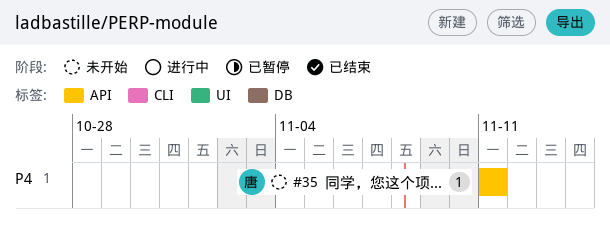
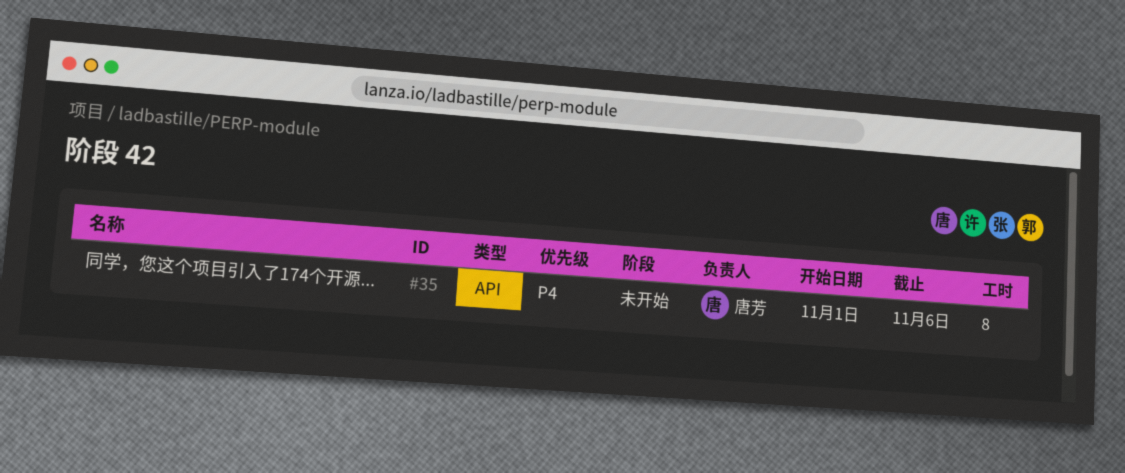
#35, estimate: 1 -> 8
#35, start: Nov 11 -> Nov 1
#35, due: Nov 11 -> Nov 6

